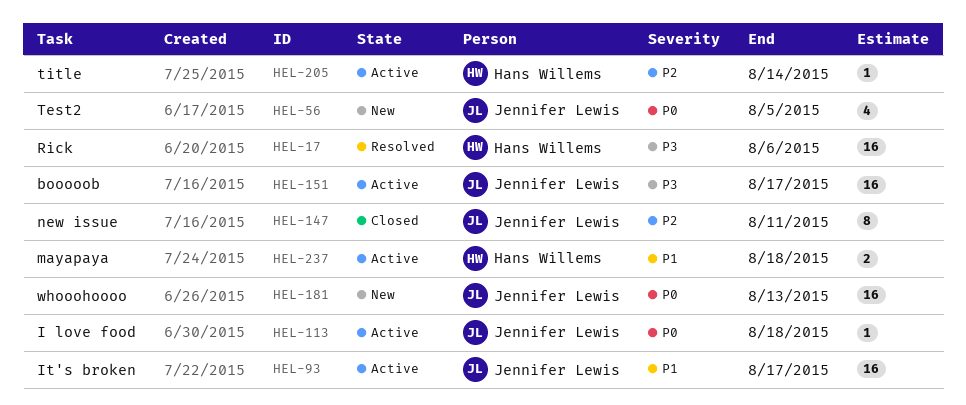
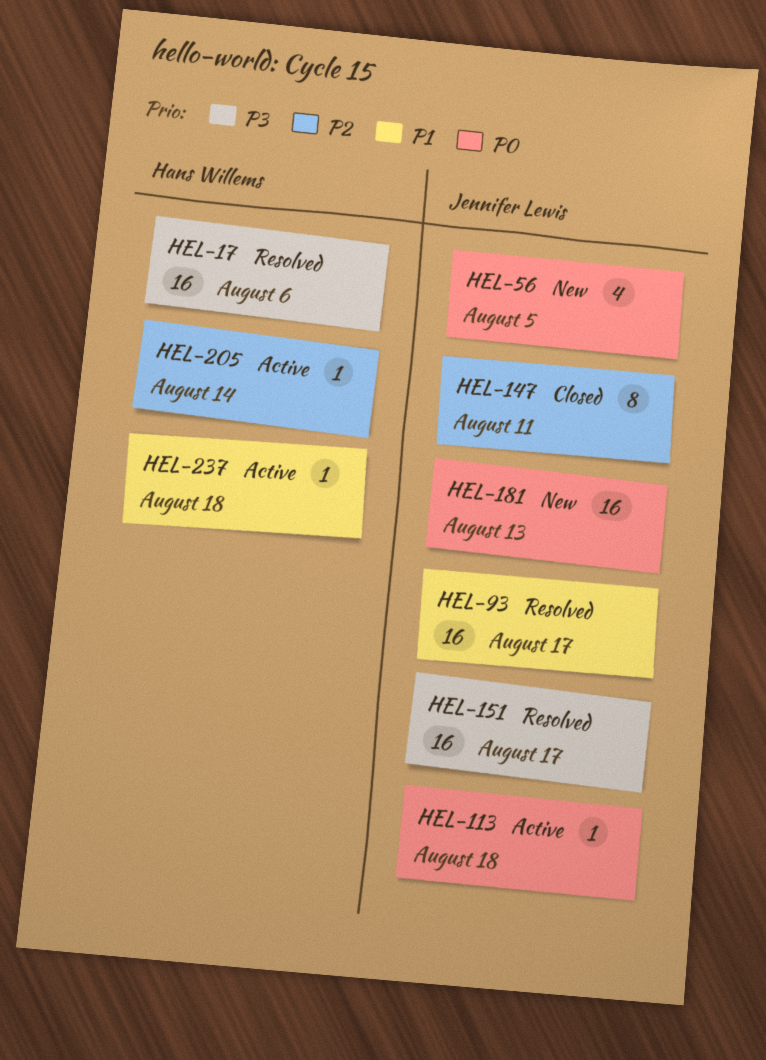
HEL-93, status: Active -> Resolved
HEL-151, status: Active -> Resolved
HEL-237, estimate: 2 -> 1

